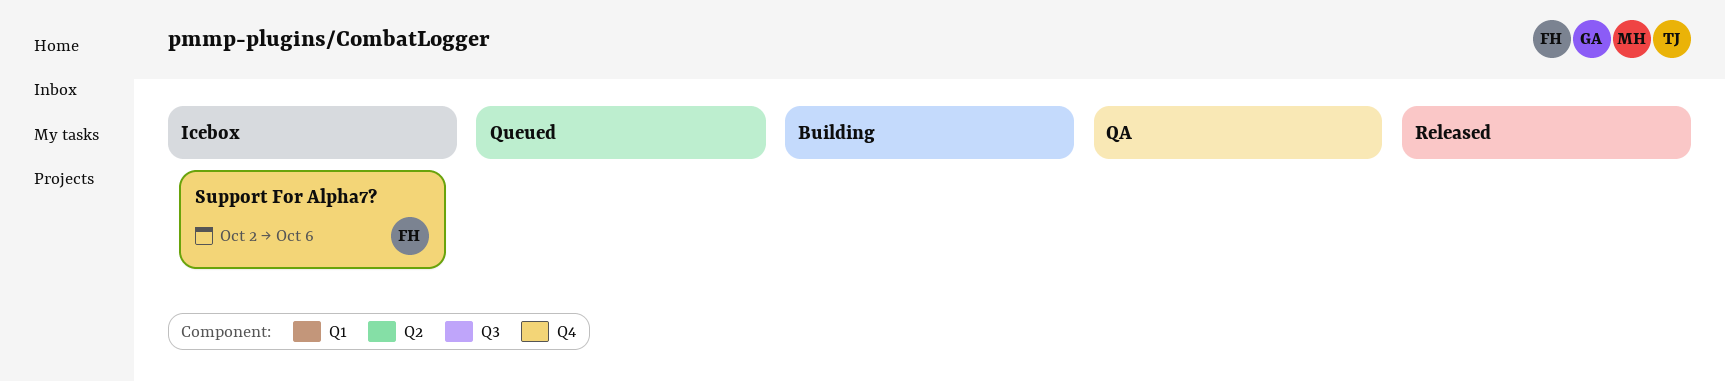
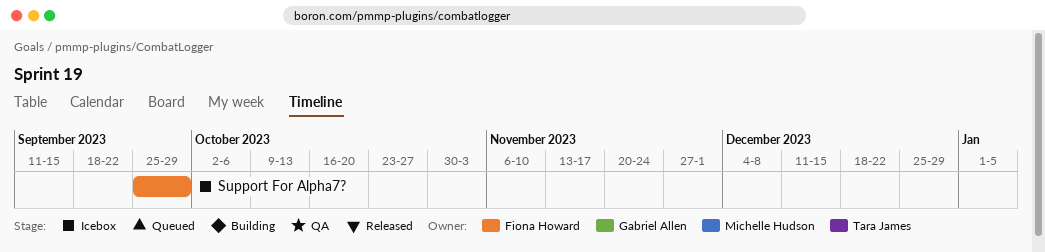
Support For Alpha7?, start: Oct 2 -> Sep 25
Support For Alpha7?, due: Oct 6 -> Sep 29

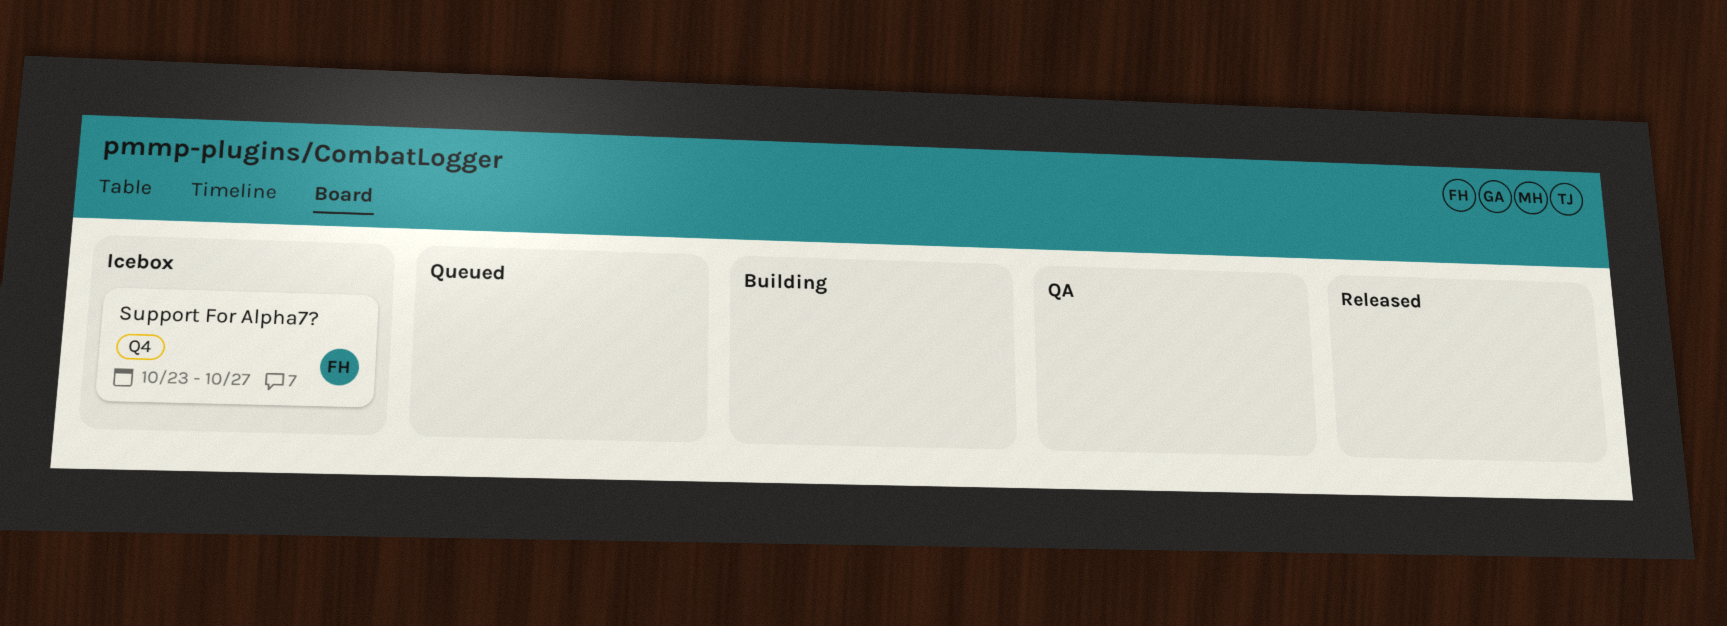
Support For Alpha7?, start: Sep 25 -> Oct 23
Support For Alpha7?, due: Sep 29 -> Oct 27

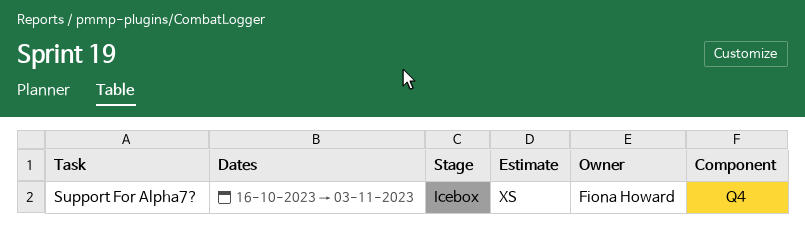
Support For Alpha7?, start: Oct 23 -> Oct 16
Support For Alpha7?, due: Oct 27 -> Nov 3

